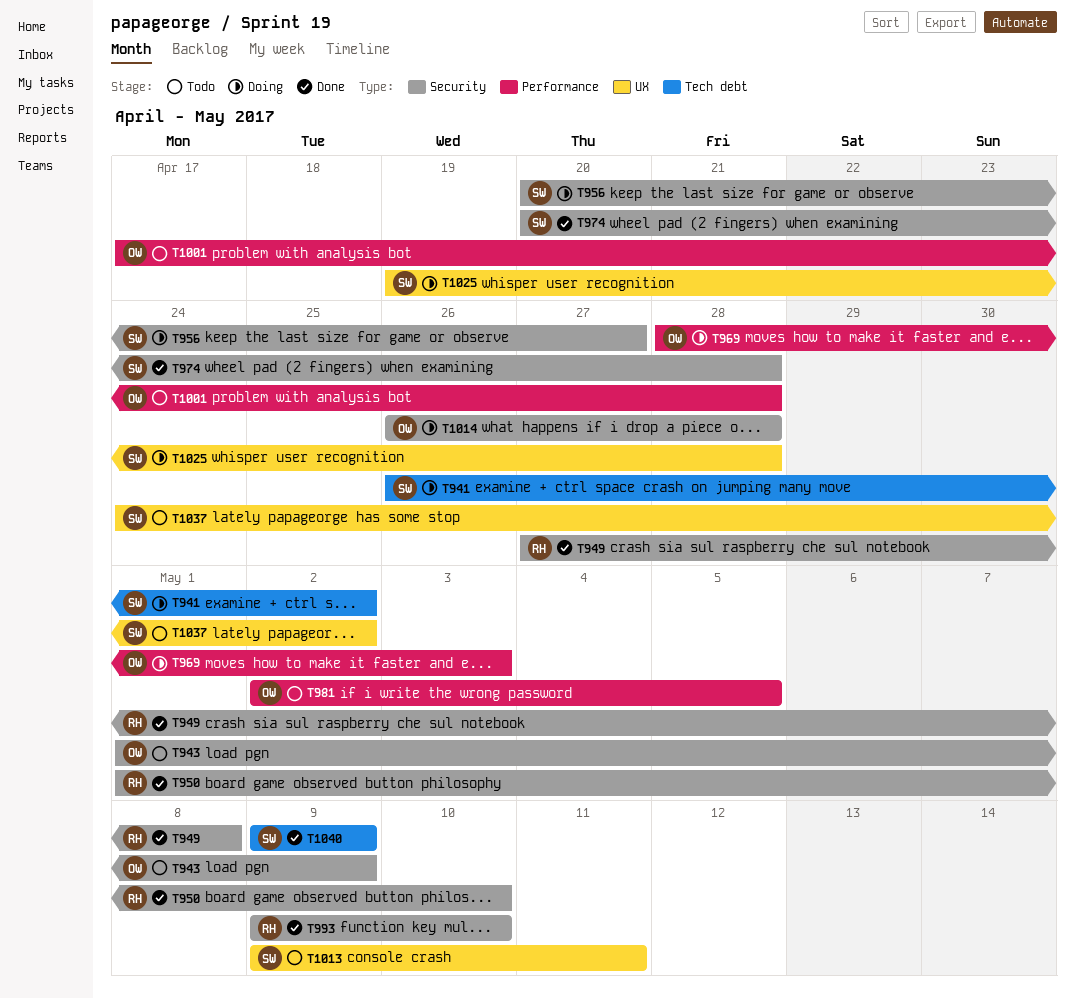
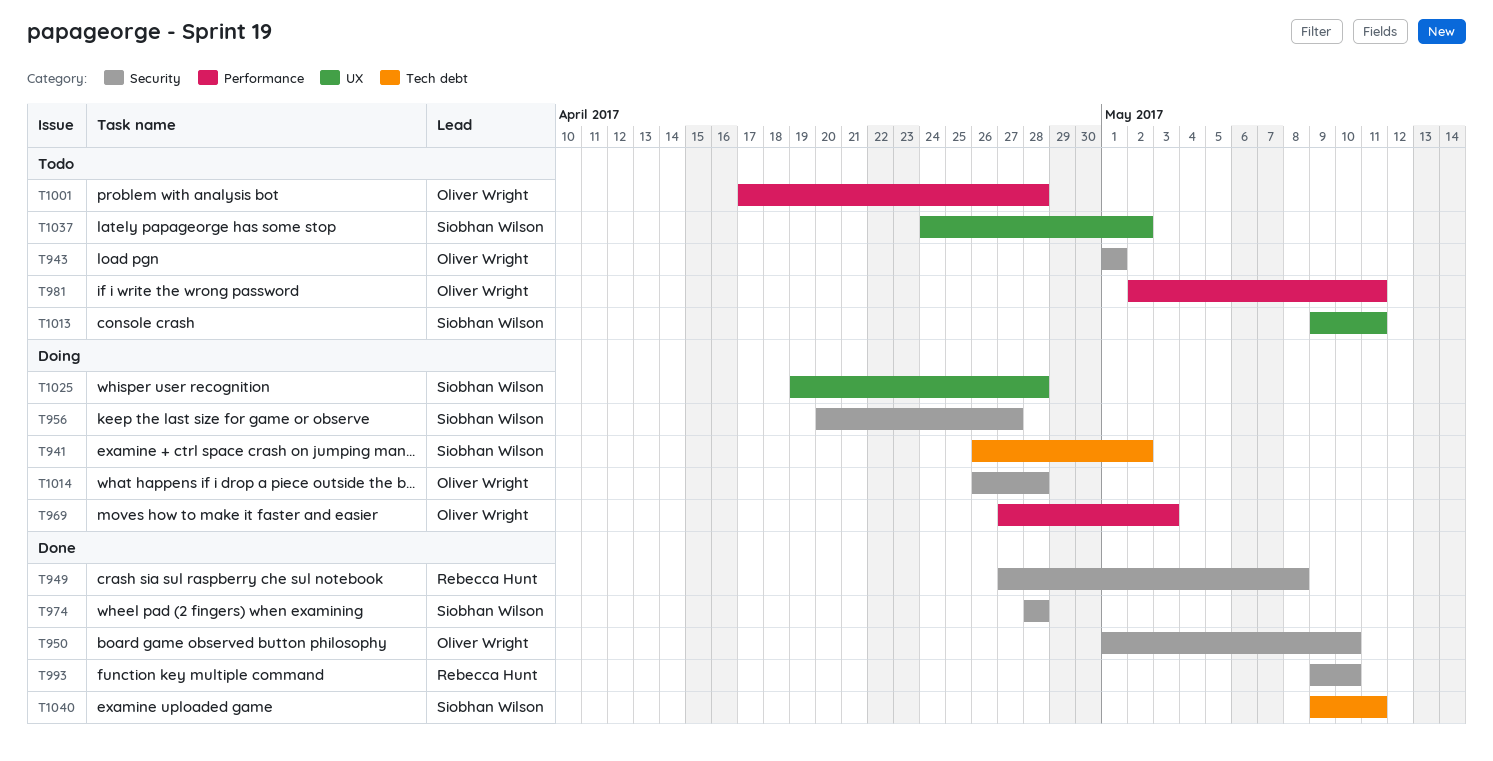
T943, due: May 9 -> May 1
T950, owner: Rebecca Hunt -> Oliver Wright
T969, start: Apr 28 -> Apr 27
T974, start: Apr 20 -> Apr 28
T981, due: May 5 -> May 11
T1040, due: May 9 -> May 11

